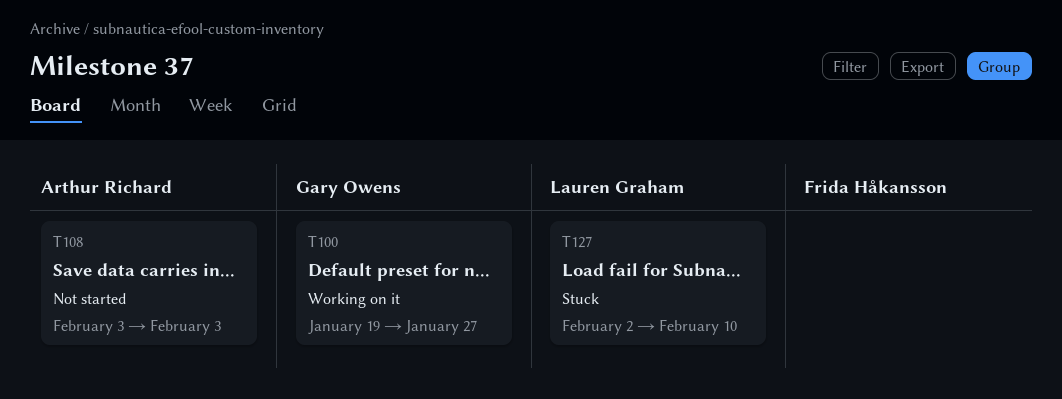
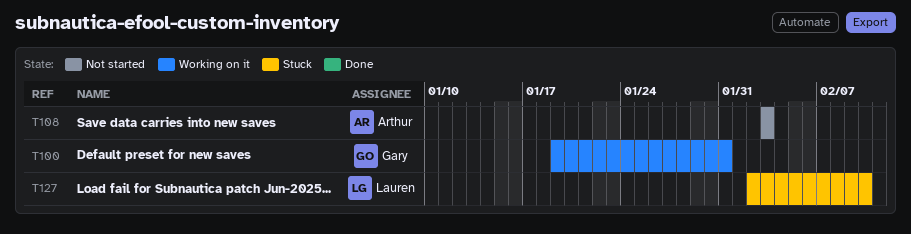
T100, due: Jan 27 -> Jan 31

